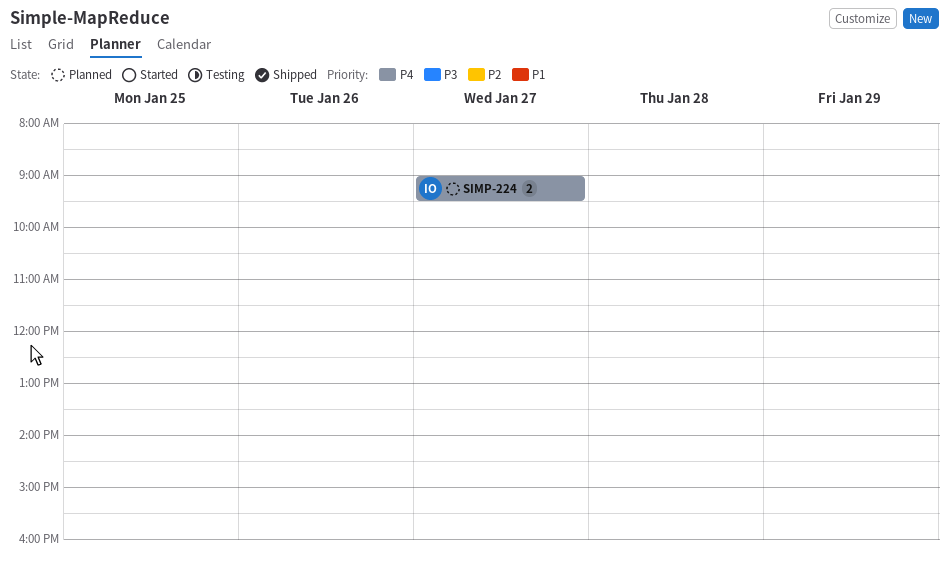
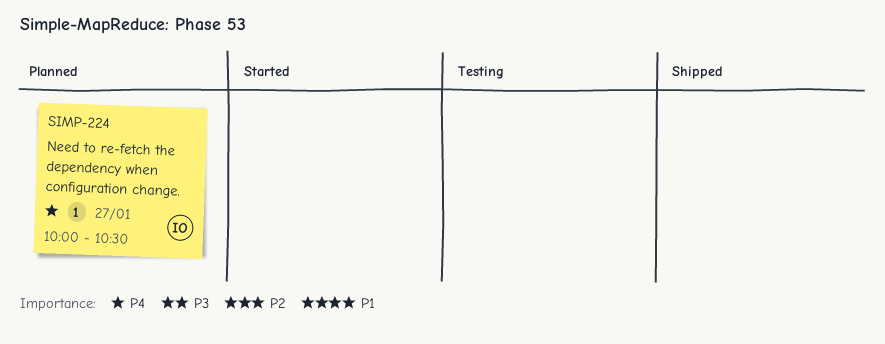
SIMP-224, estimate: 2 -> 1
SIMP-224, begins: 09:00 -> 10:00
SIMP-224, ends: 09:30 -> 10:30

